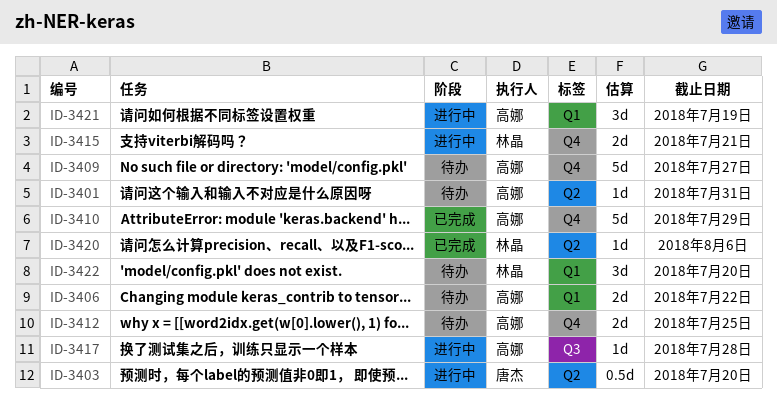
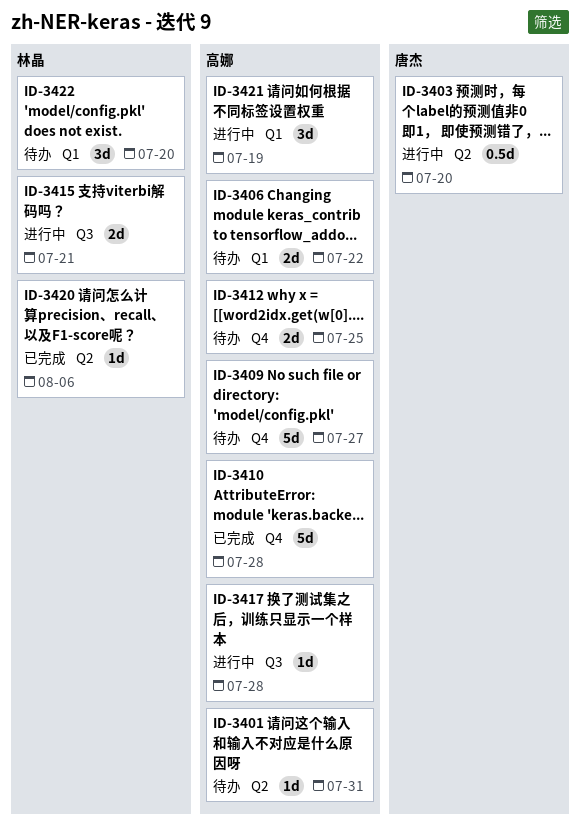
ID-3410, due: Jul 29 -> Jul 28
ID-3415, label: Q4 -> Q3

